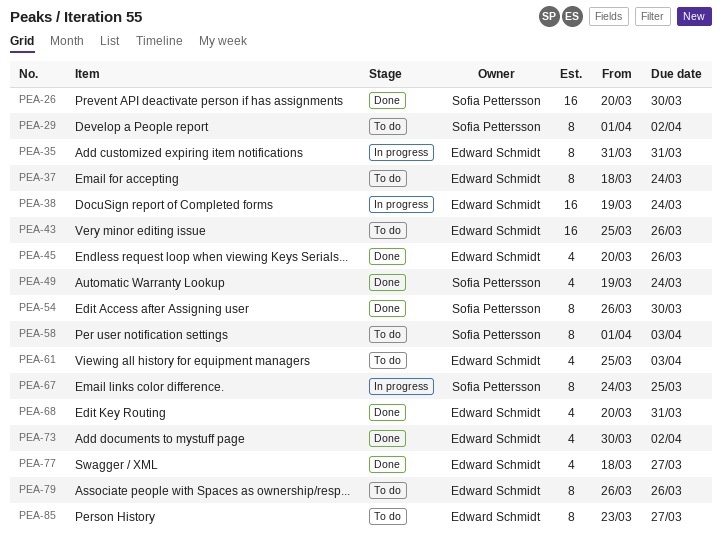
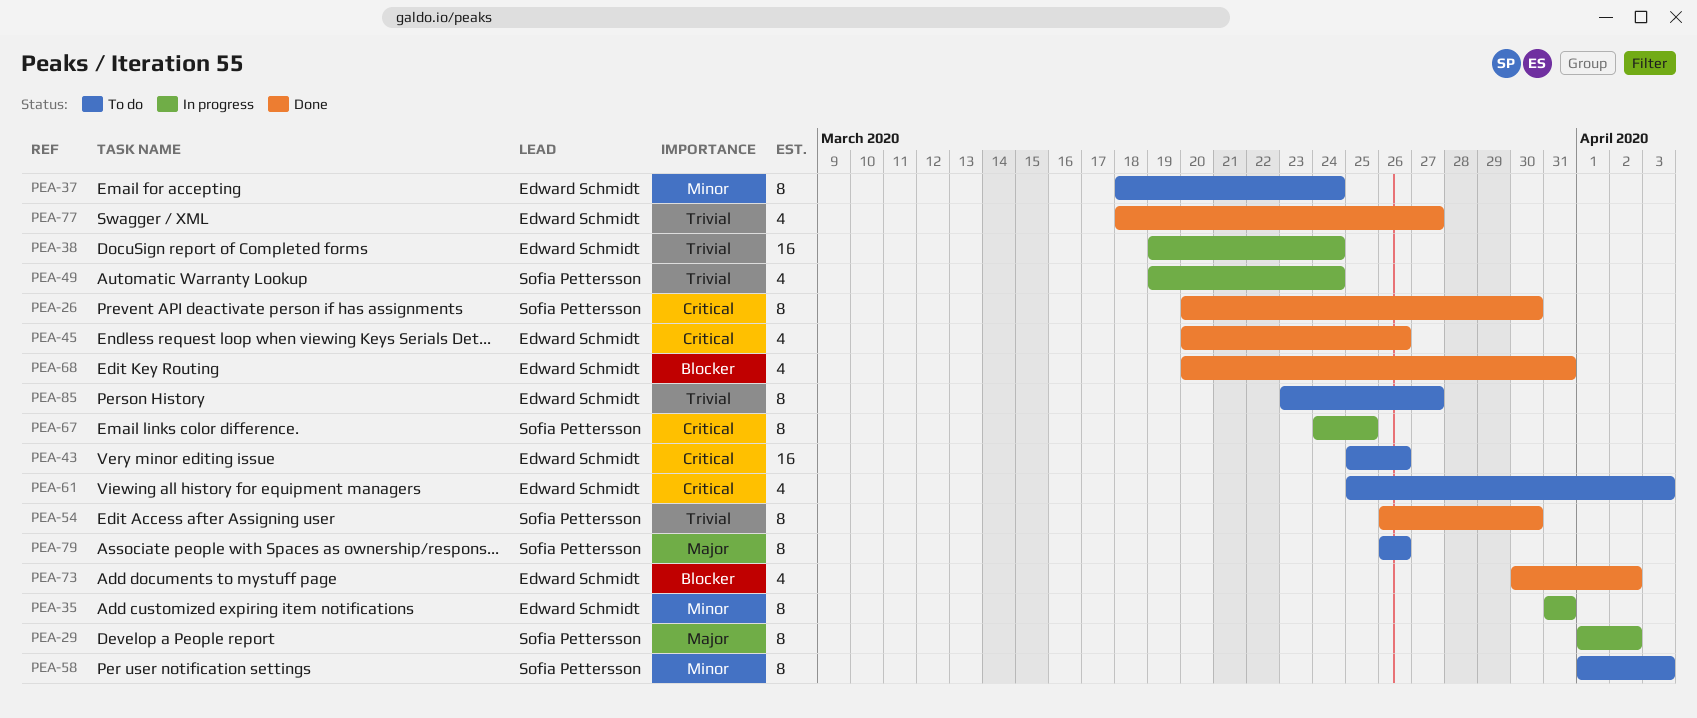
PEA-26, estimate: 16 -> 8
PEA-29, status: To do -> In progress
PEA-49, status: Done -> In progress
PEA-79, owner: Edward Schmidt -> Sofia Pettersson

